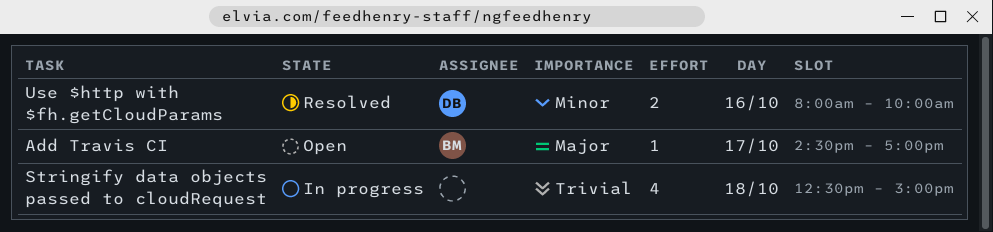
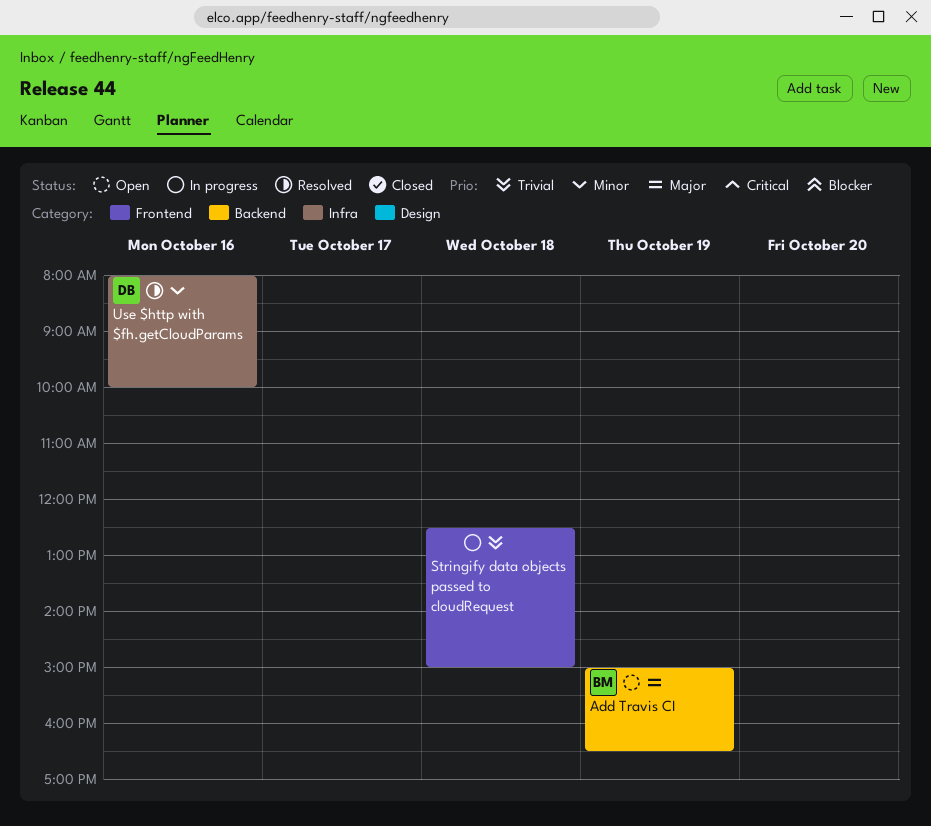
Add Travis CI, day: Oct 17 -> Oct 19
Add Travis CI, begins: 14:30 -> 15:00
Add Travis CI, ends: 17:00 -> 16:30

